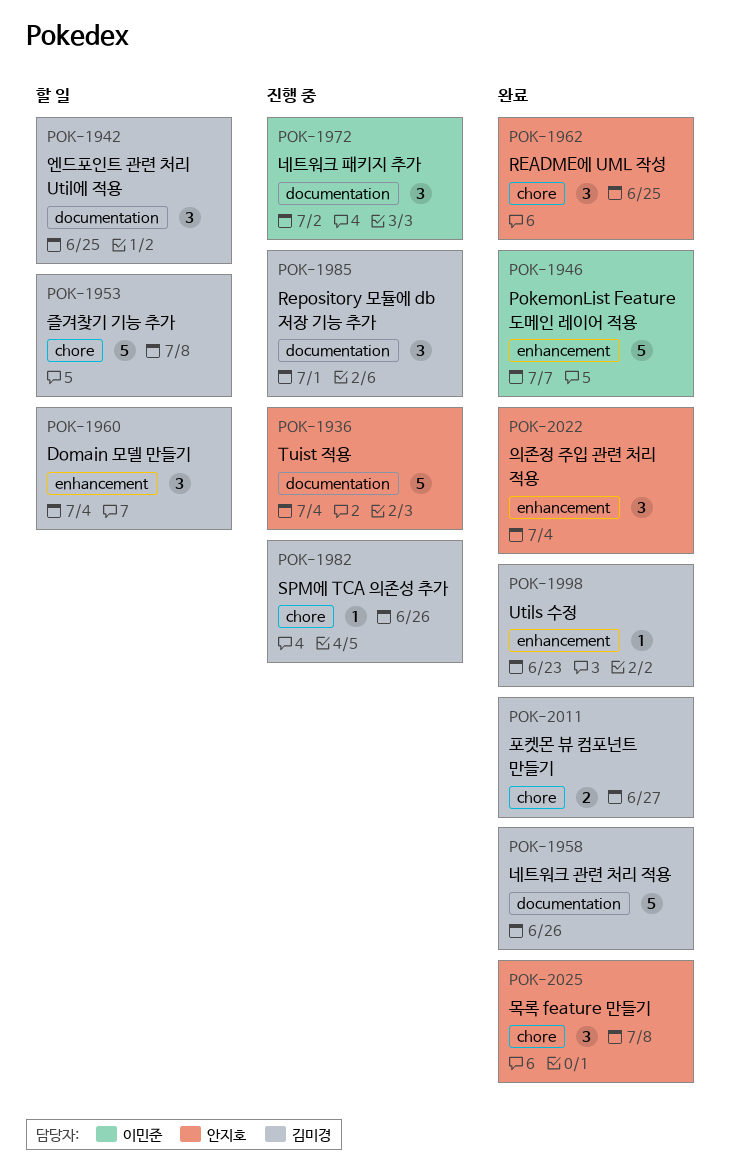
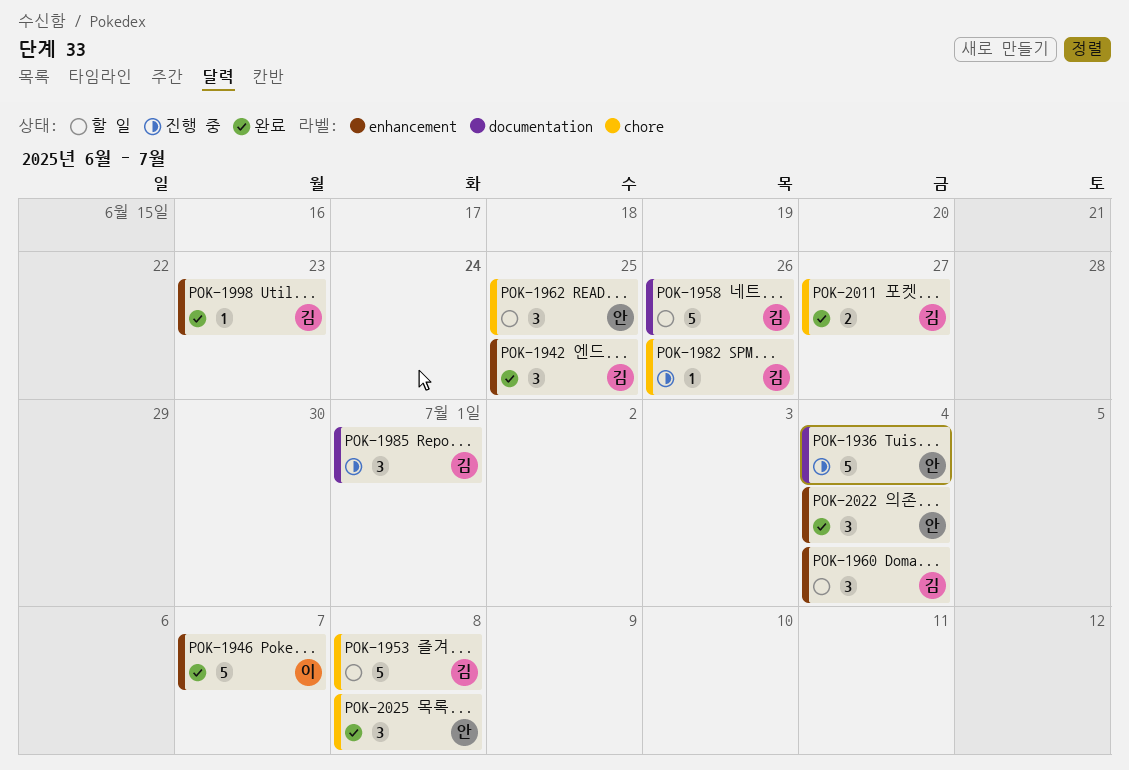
POK-1942, status: 할 일 -> 완료
POK-1942, label: documentation -> enhancement
POK-1958, status: 완료 -> 할 일
POK-1962, status: 완료 -> 할 일
POK-1972: present -> none

